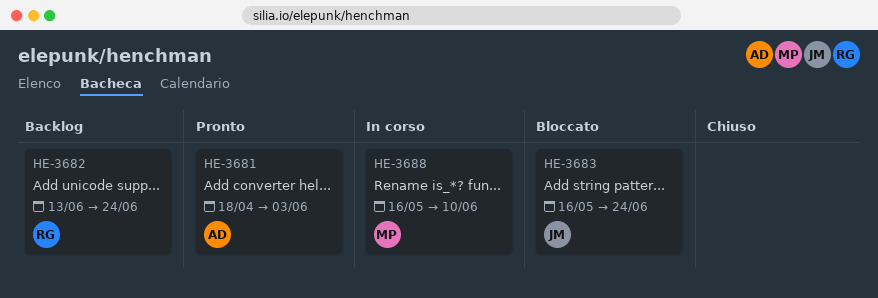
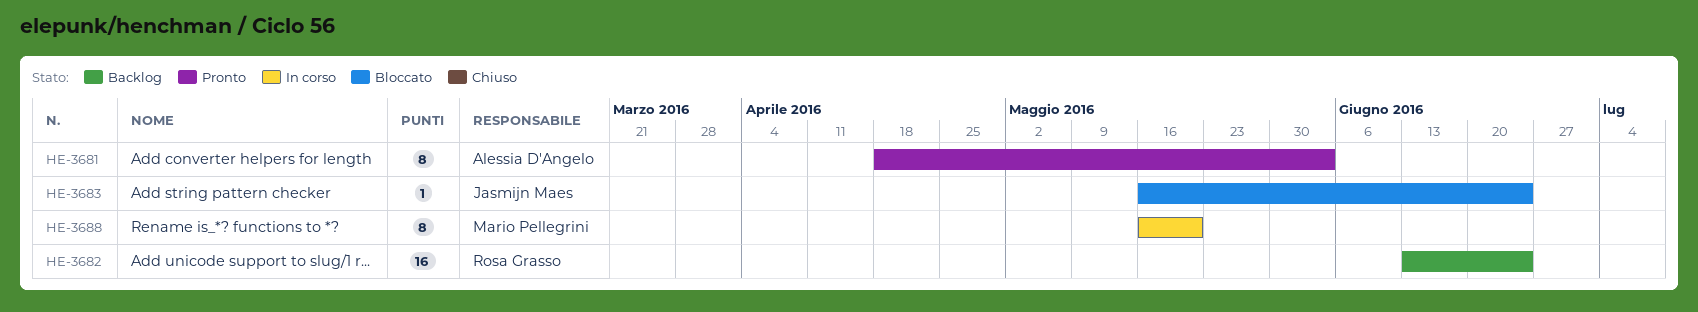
HE-3688, due: Jun 10 -> May 20

